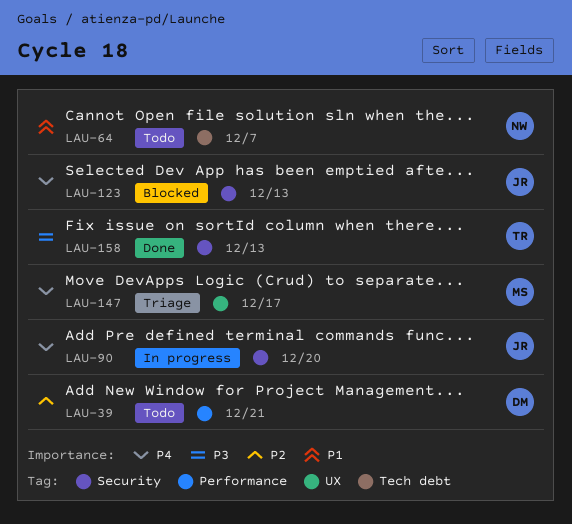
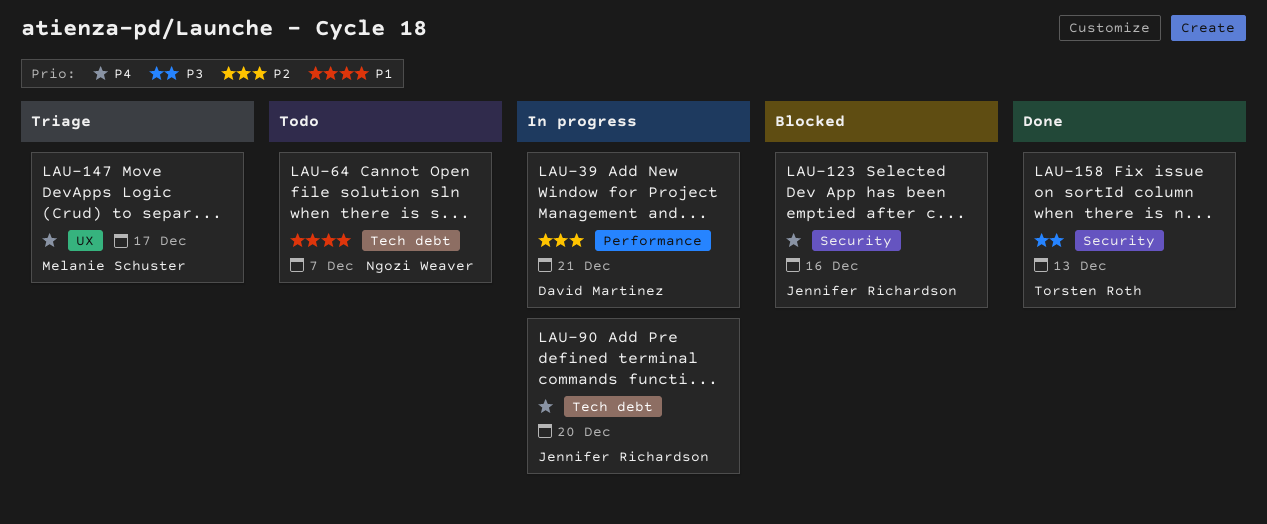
LAU-39, status: Todo -> In progress
LAU-90, label: Security -> Tech debt
LAU-123, due: Dec 13 -> Dec 16

